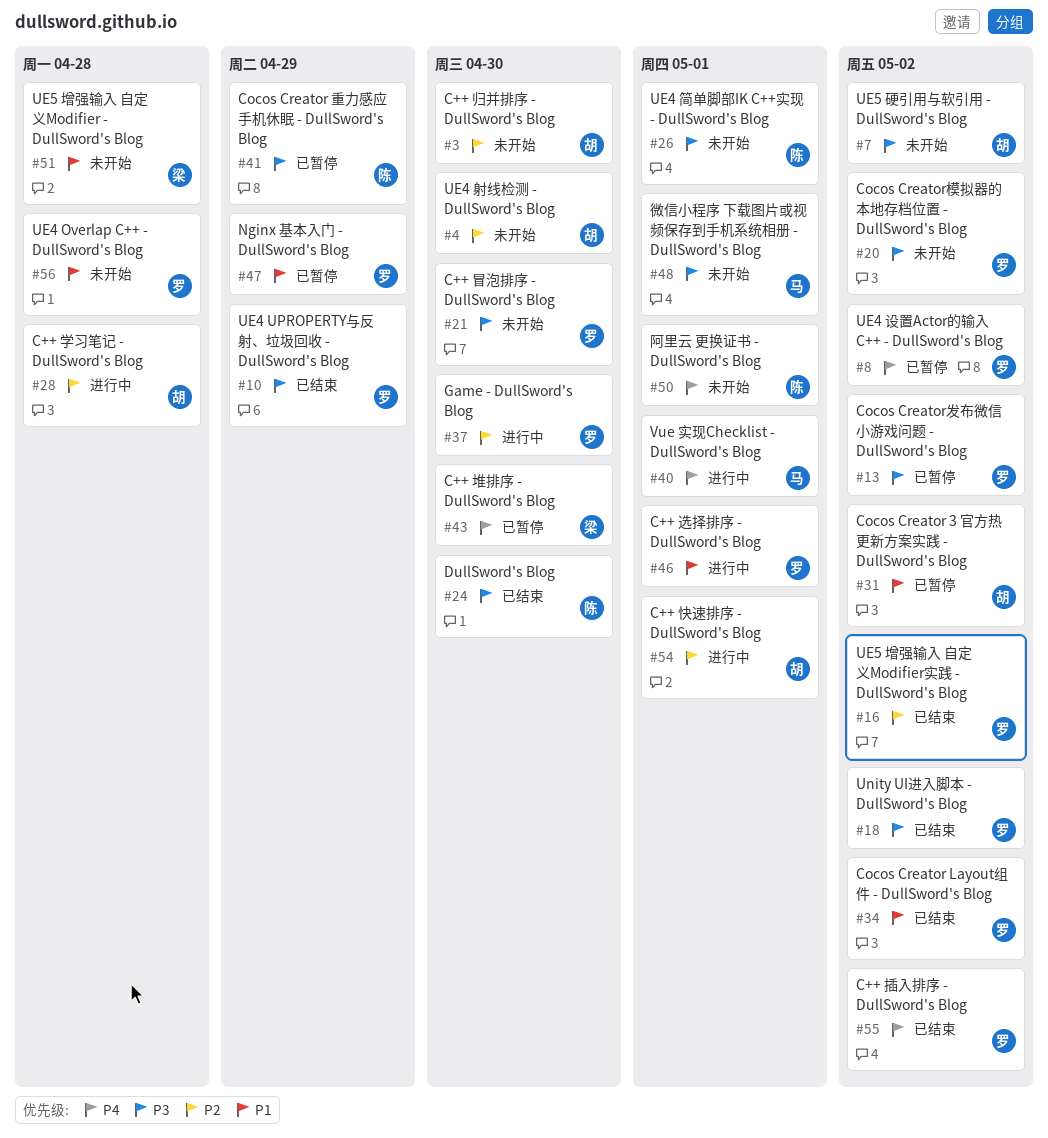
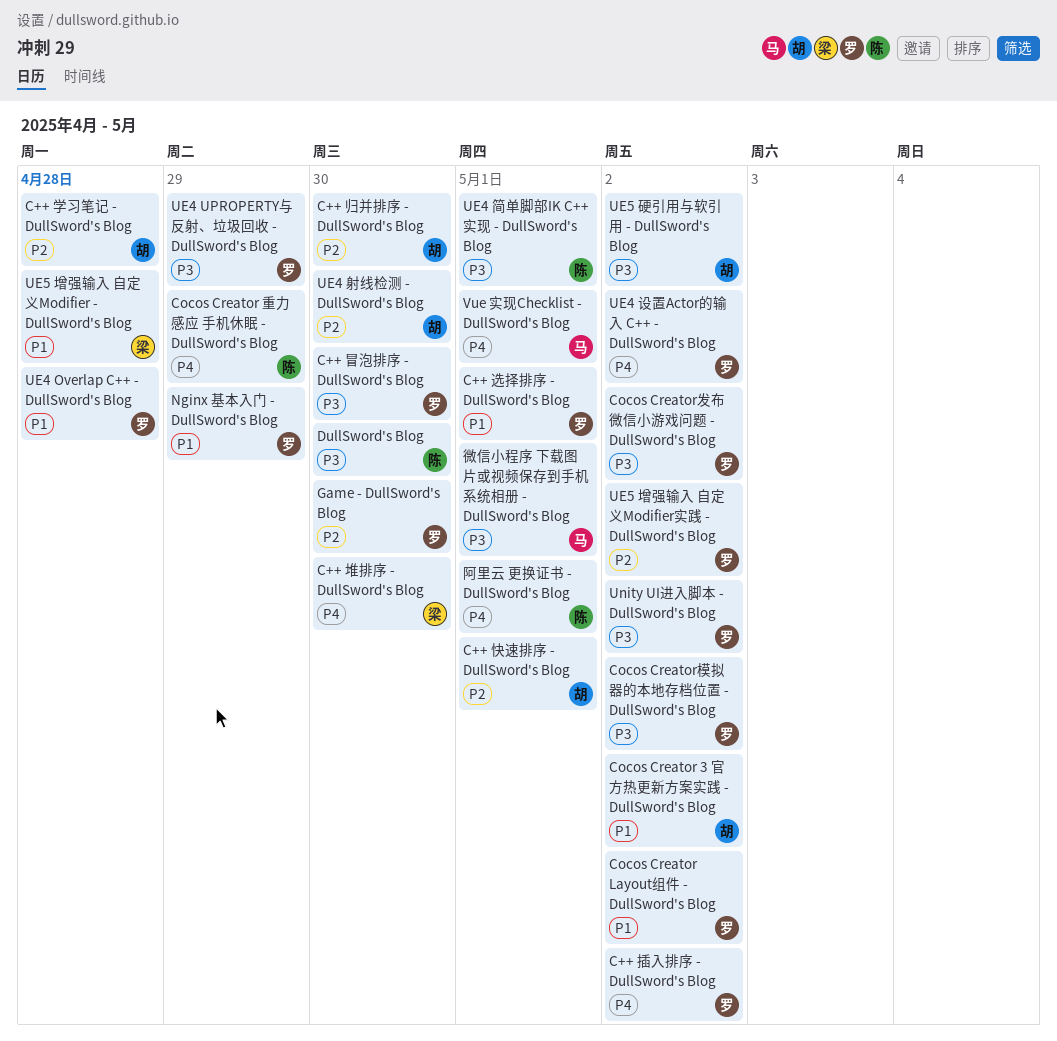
Cocos Creator 重力感应 手机休眠 - DullSword's Blog, priority: P3 -> P4

